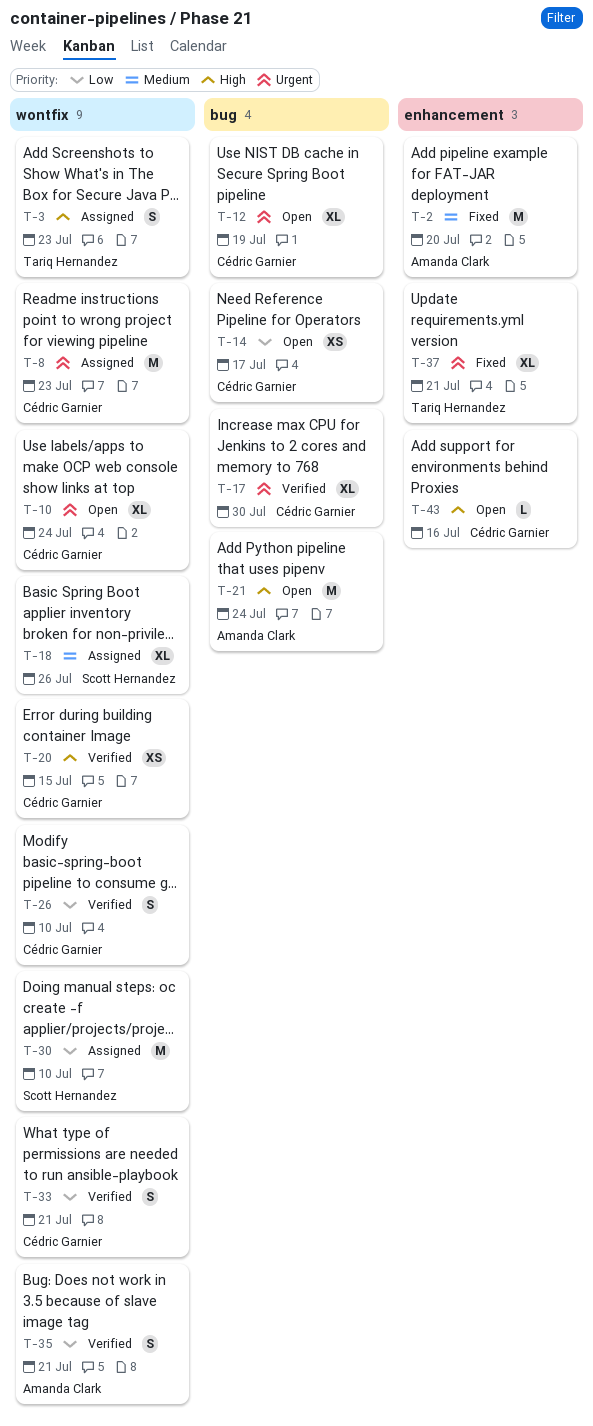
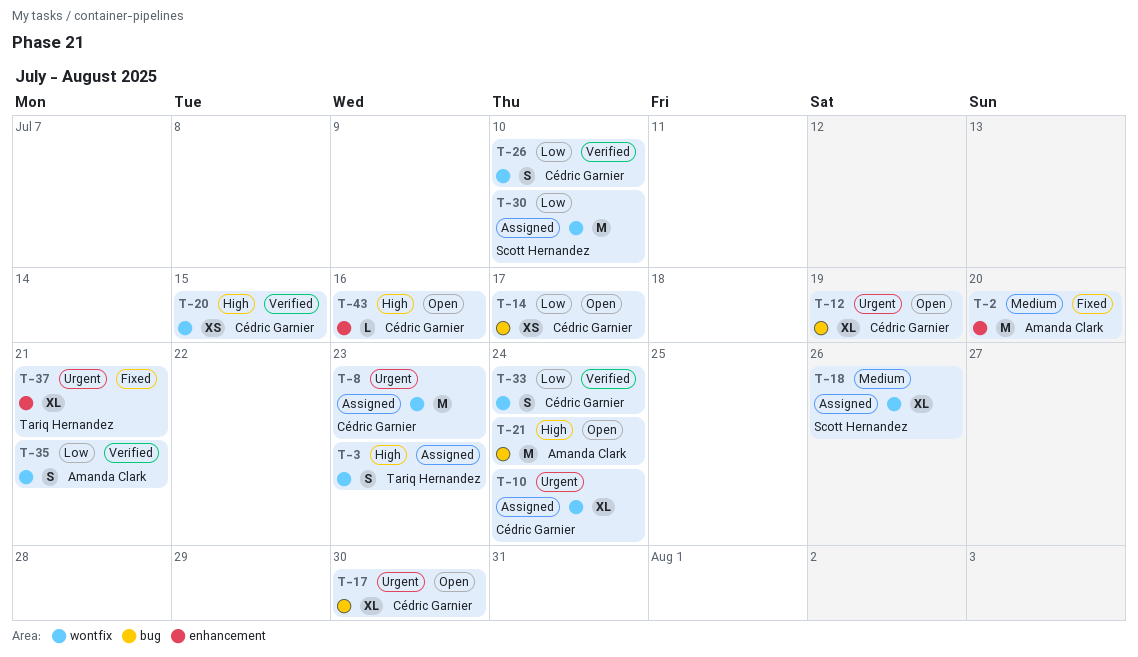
T-10, status: Open -> Assigned
T-17, status: Verified -> Open
T-33, due: Jul 21 -> Jul 24

